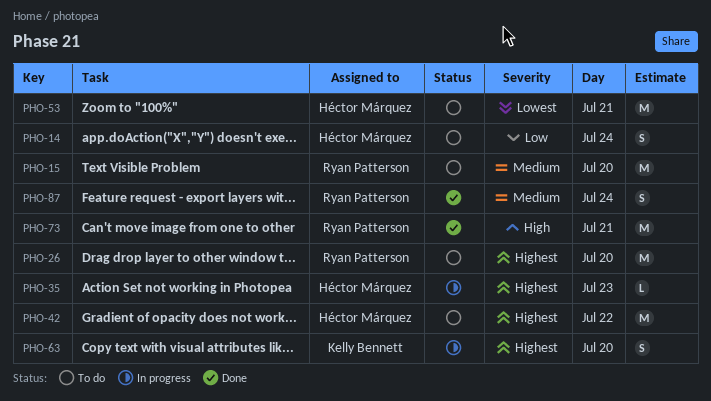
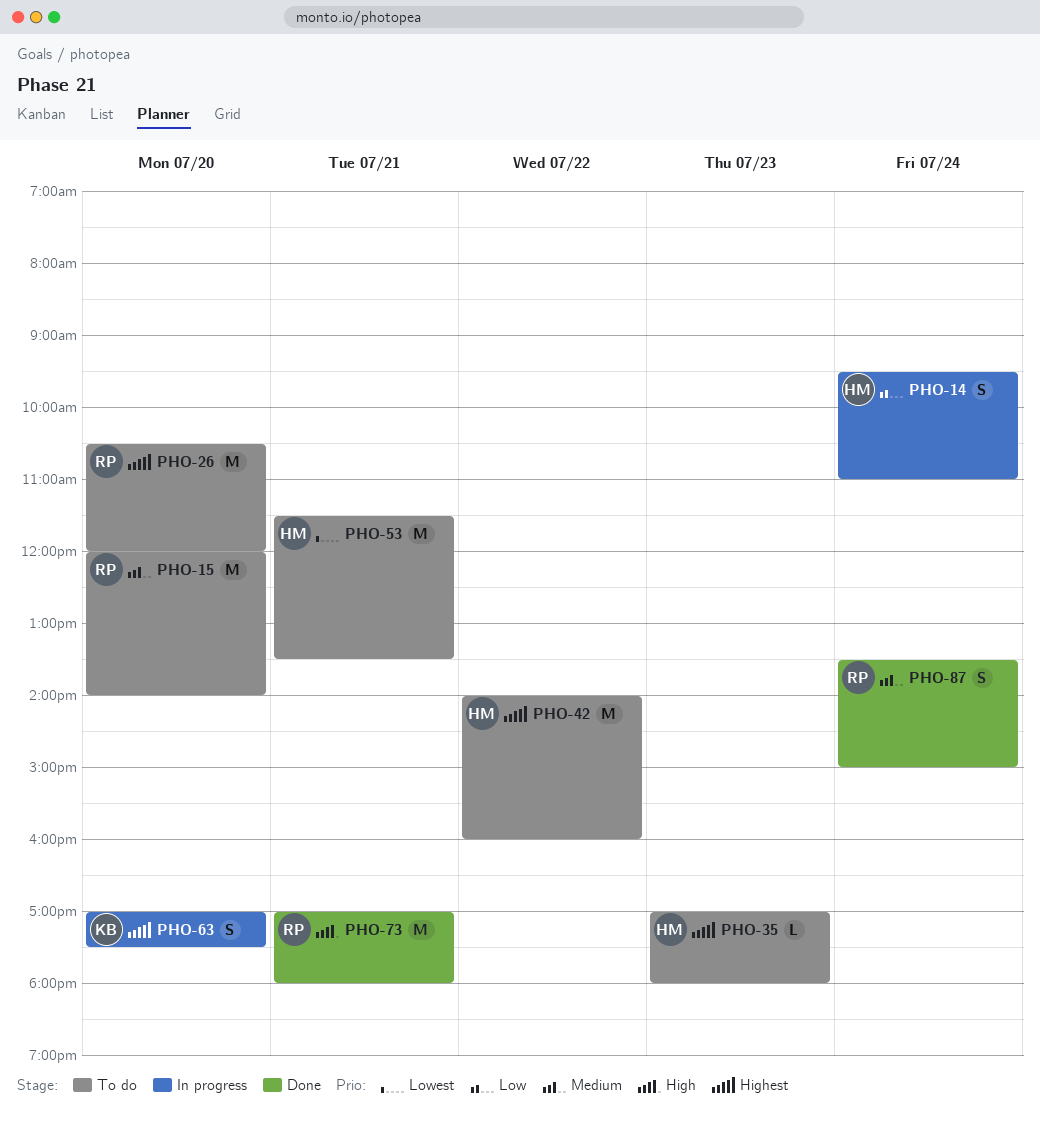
PHO-14, status: To do -> In progress
PHO-35, status: In progress -> To do

